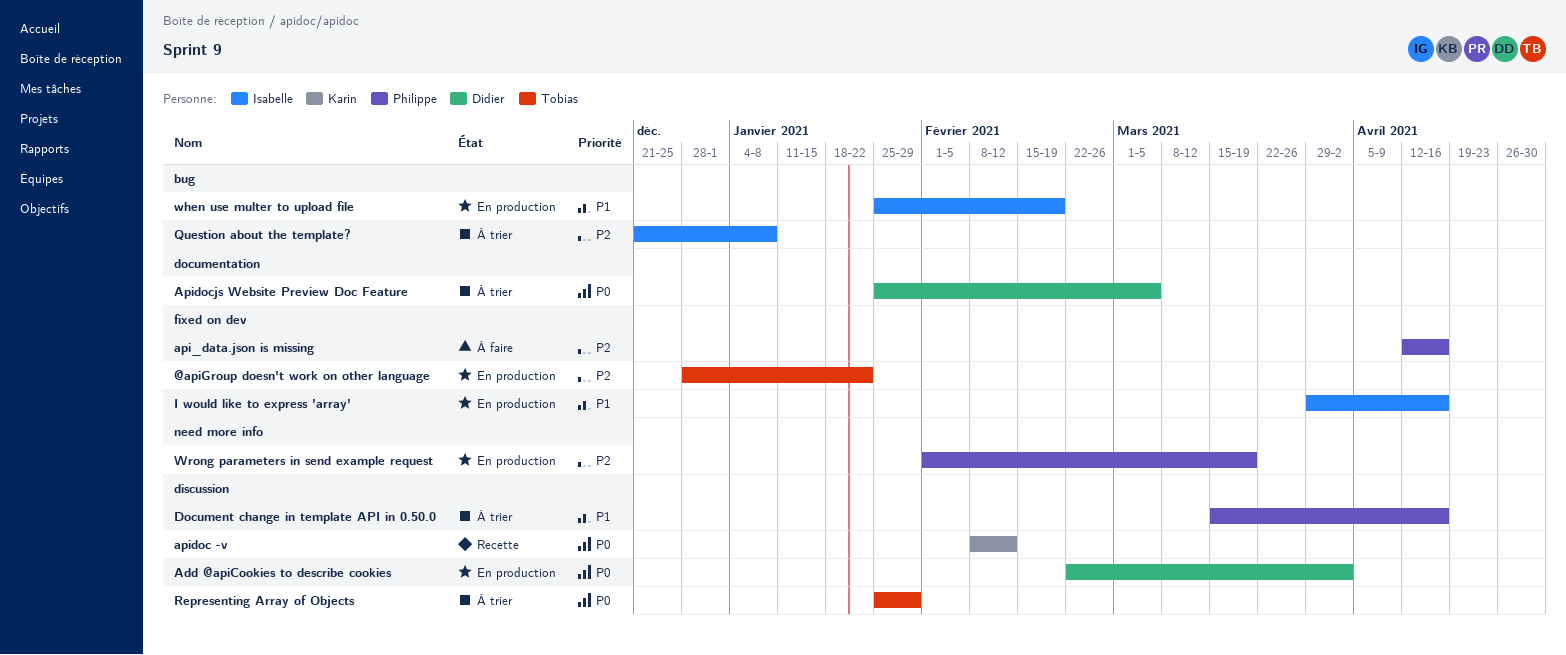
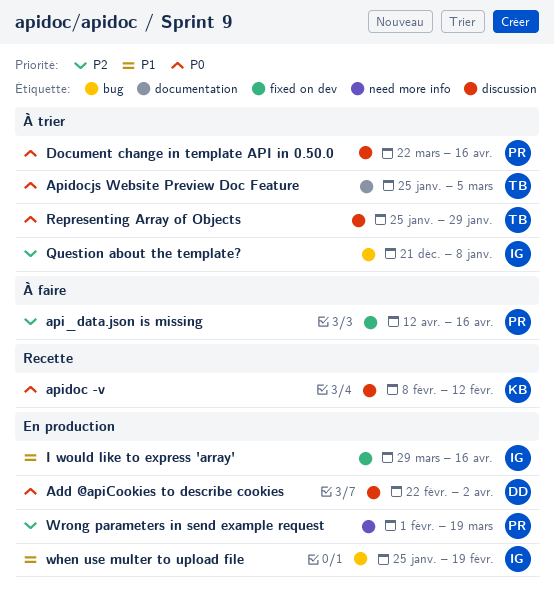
@apiGroup doesn't work on other language: present -> none
Apidocjs Website Preview Doc Feature, owner: Didier -> Tobias
Document change in template API in 0.50.0, priority: P1 -> P0
Document change in template API in 0.50.0, start: Mar 15 -> Mar 22

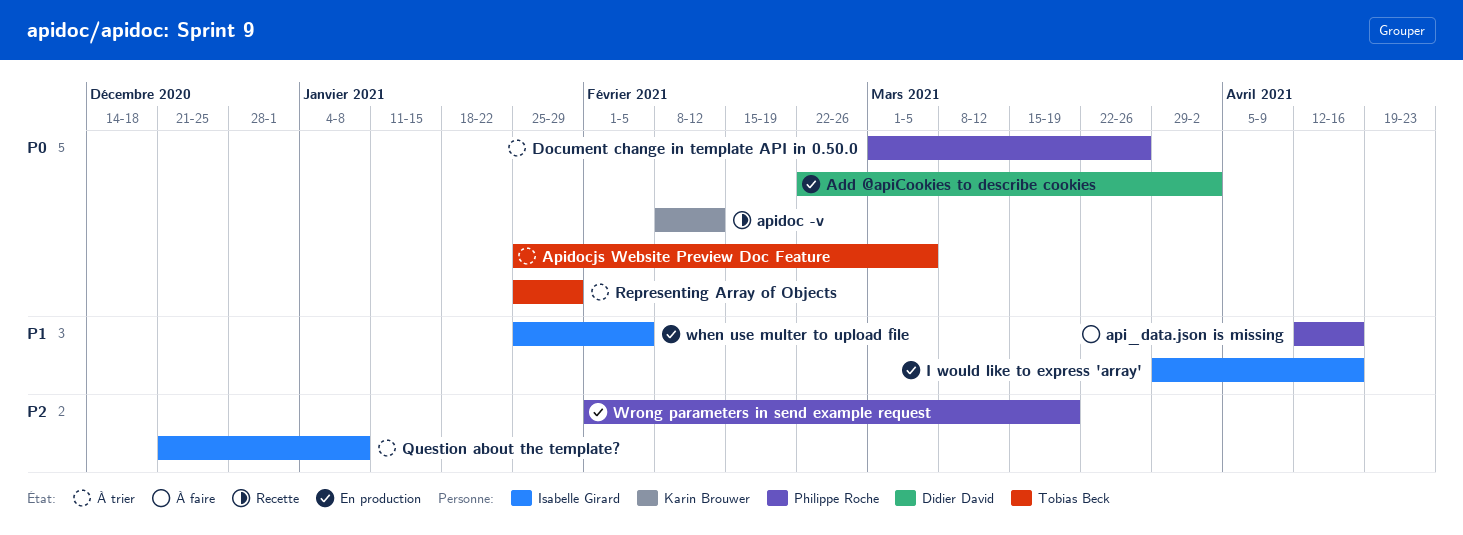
api_data.json is missing, priority: P2 -> P1
Document change in template API in 0.50.0, start: Mar 22 -> Mar 1
Document change in template API in 0.50.0, due: Apr 16 -> Mar 26
when use multer to upload file, due: Feb 19 -> Feb 5

